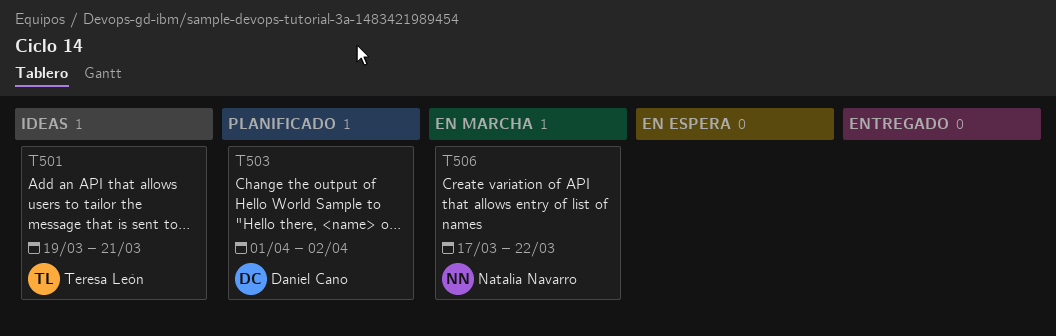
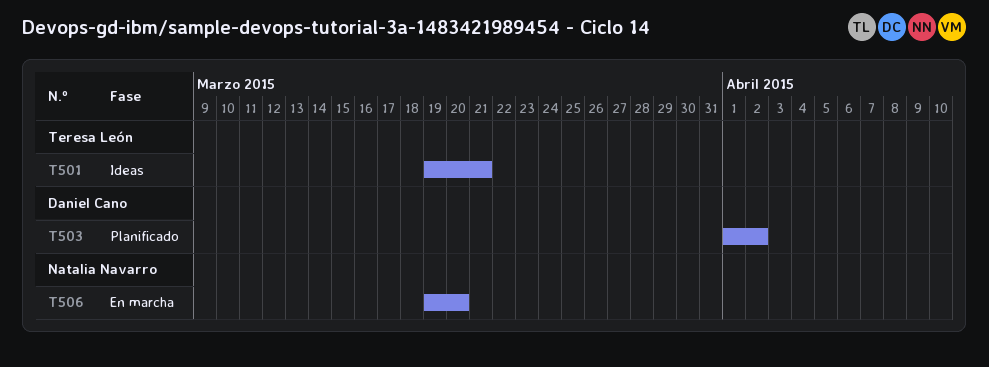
T506, start: Mar 17 -> Mar 19
T506, due: Mar 22 -> Mar 20

